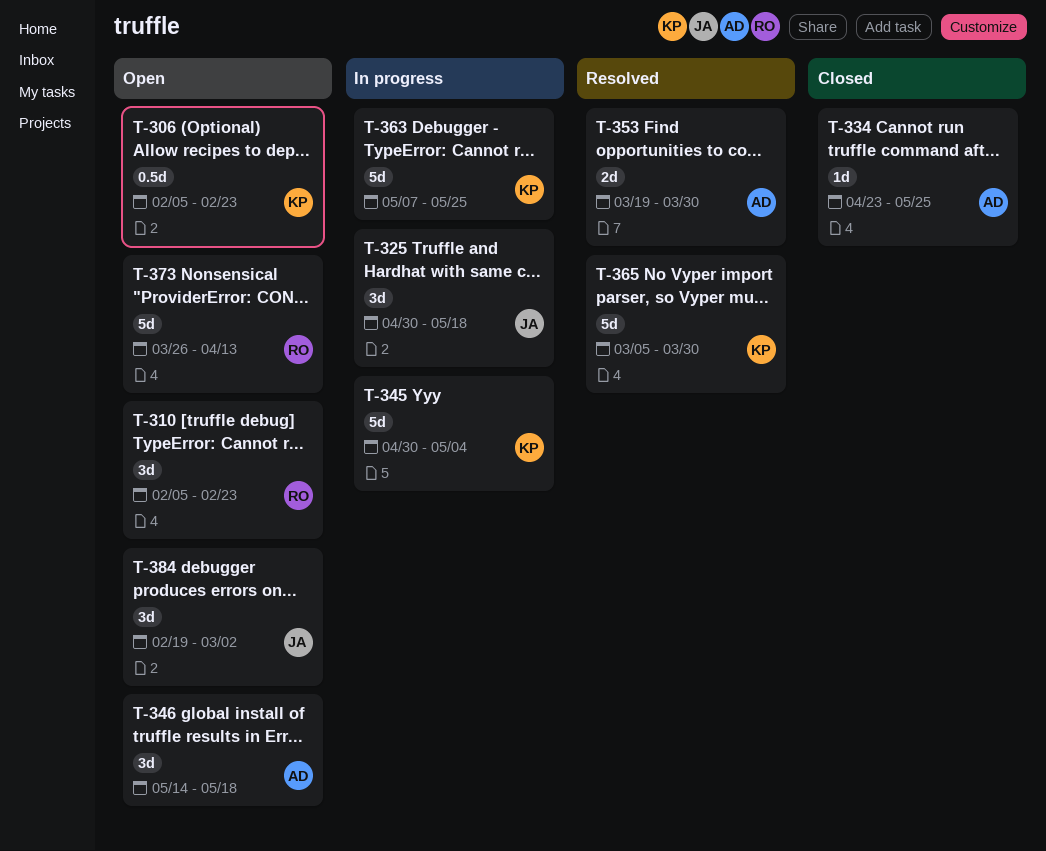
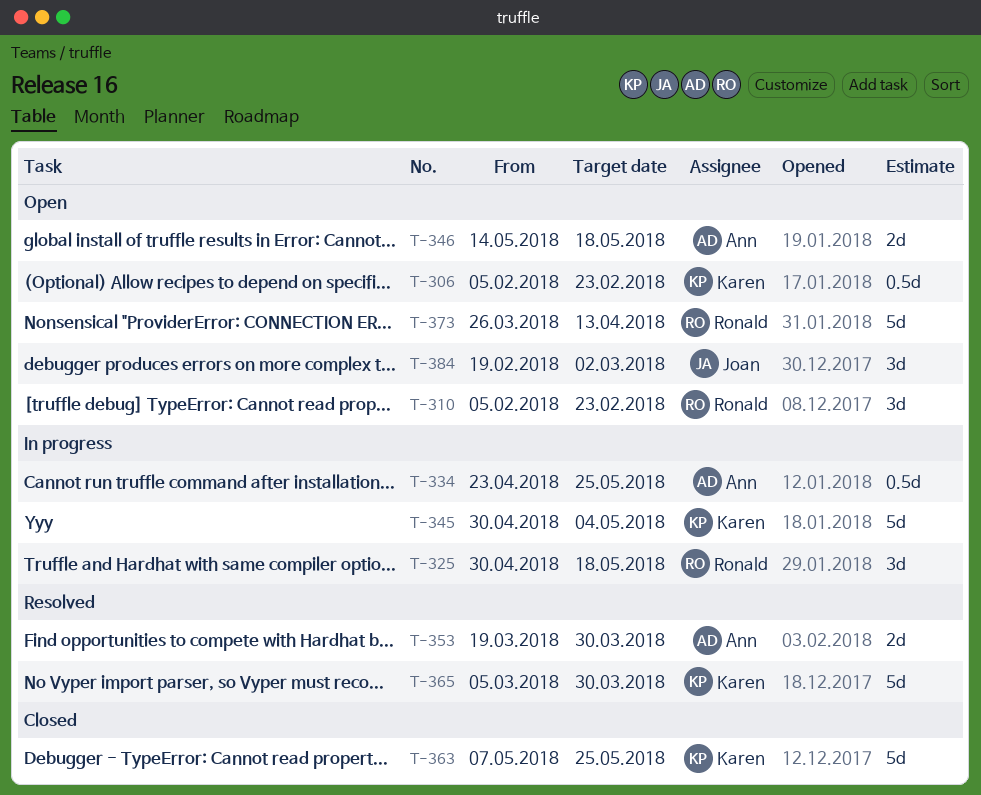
T-325, owner: Joan -> Ronald
T-334, status: Closed -> In progress
T-334, estimate: 1d -> 0.5d
T-346, estimate: 3d -> 2d
T-363, status: In progress -> Closed

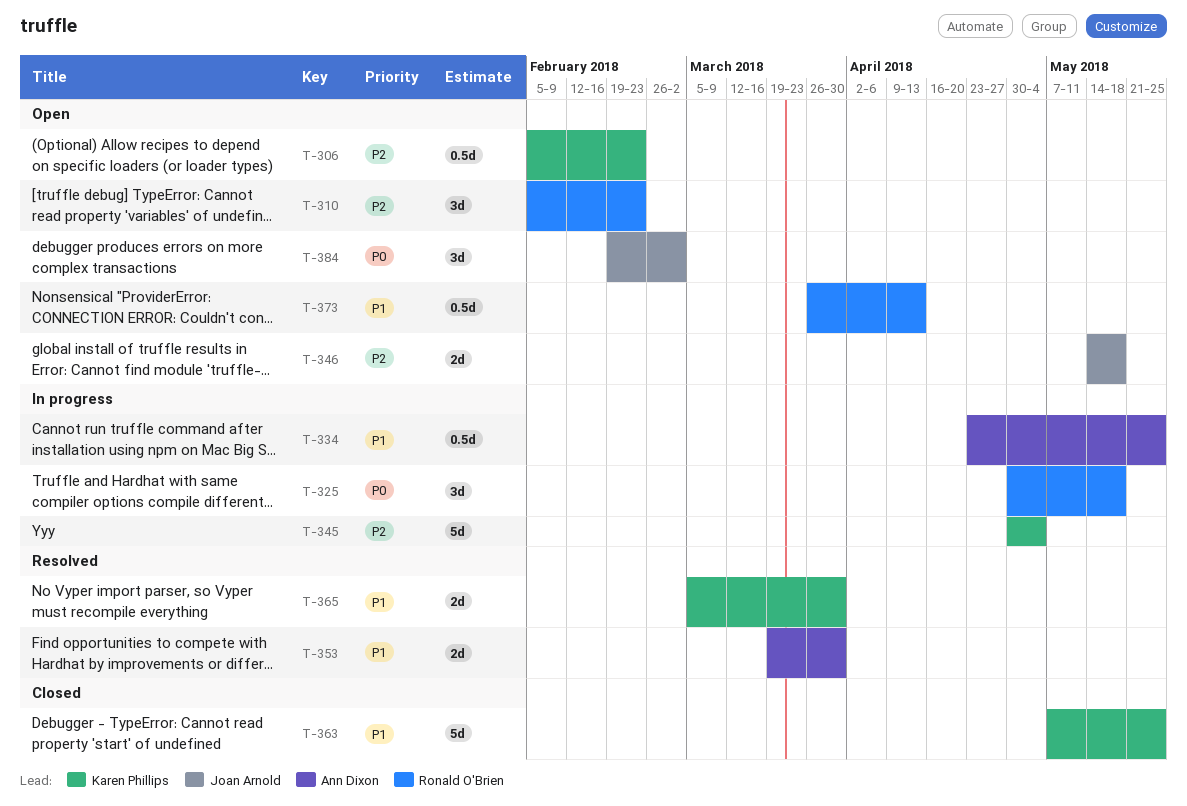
T-346, owner: Ann Dixon -> Joan Arnold
T-365, estimate: 5d -> 2d
T-373, estimate: 5d -> 0.5d

